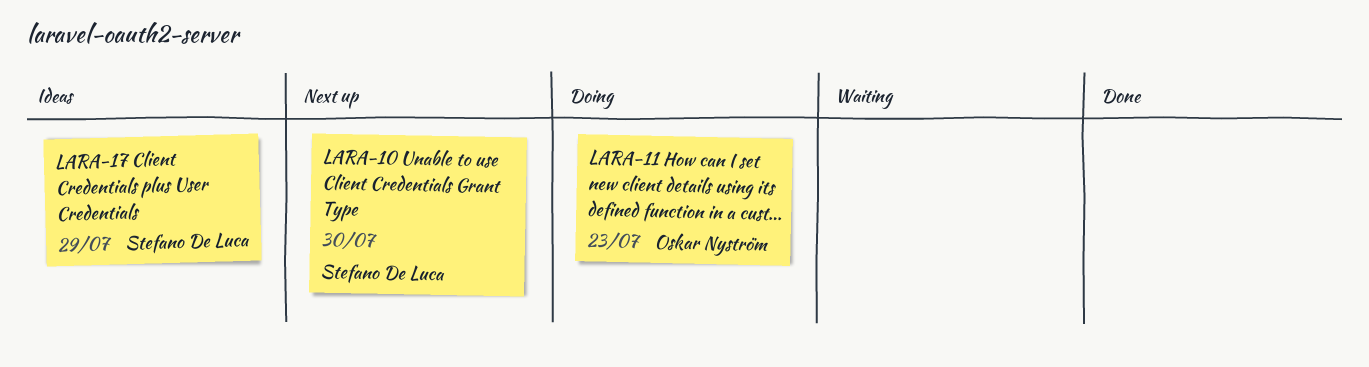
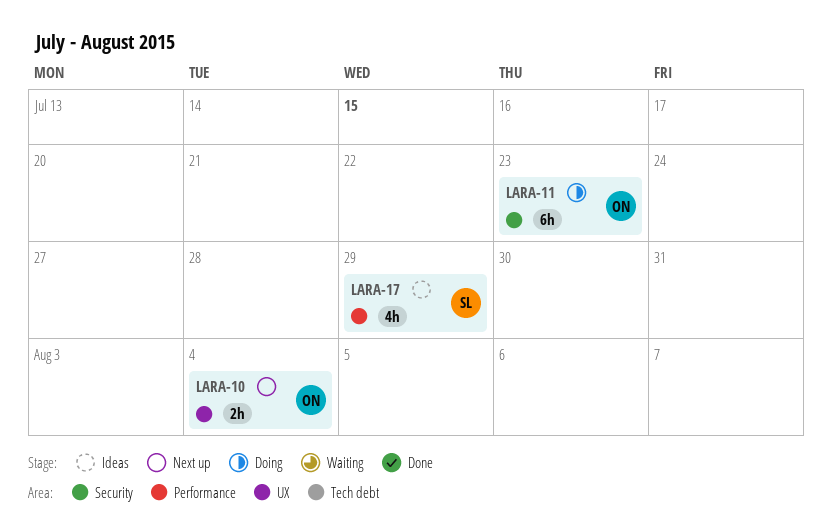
LARA-10, owner: Stefano De Luca -> Oskar Nyström
LARA-10, due: Jul 30 -> Aug 4

